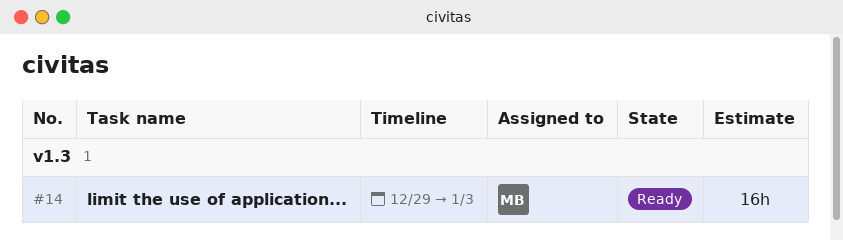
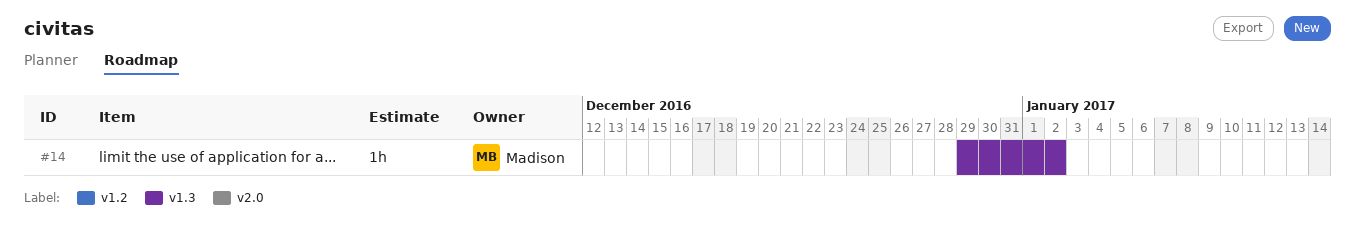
#14, estimate: 16h -> 1h
#14, due: Jan 3 -> Jan 2

